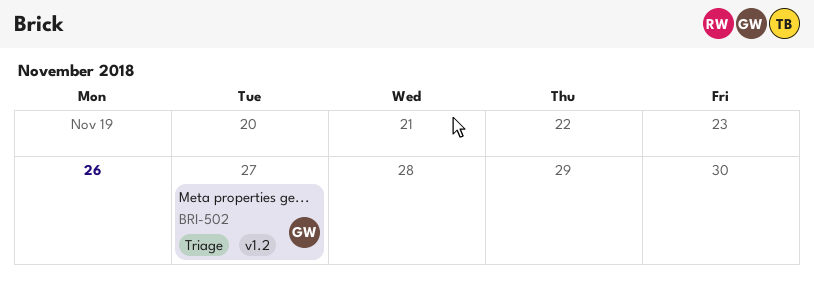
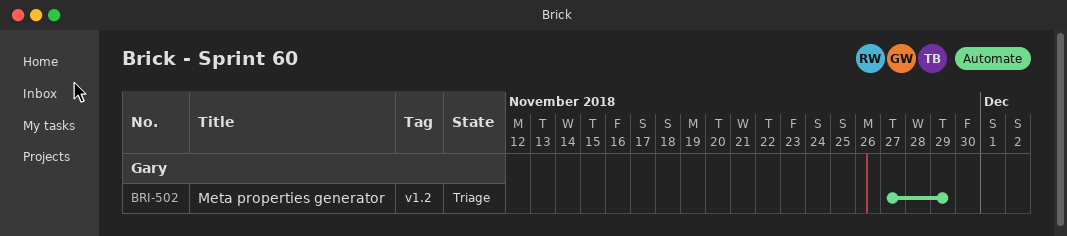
BRI-502, due: Nov 27 -> Nov 29

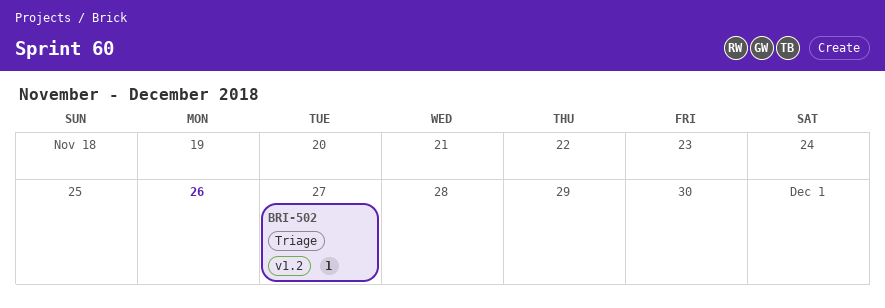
BRI-502, due: Nov 29 -> Nov 27

